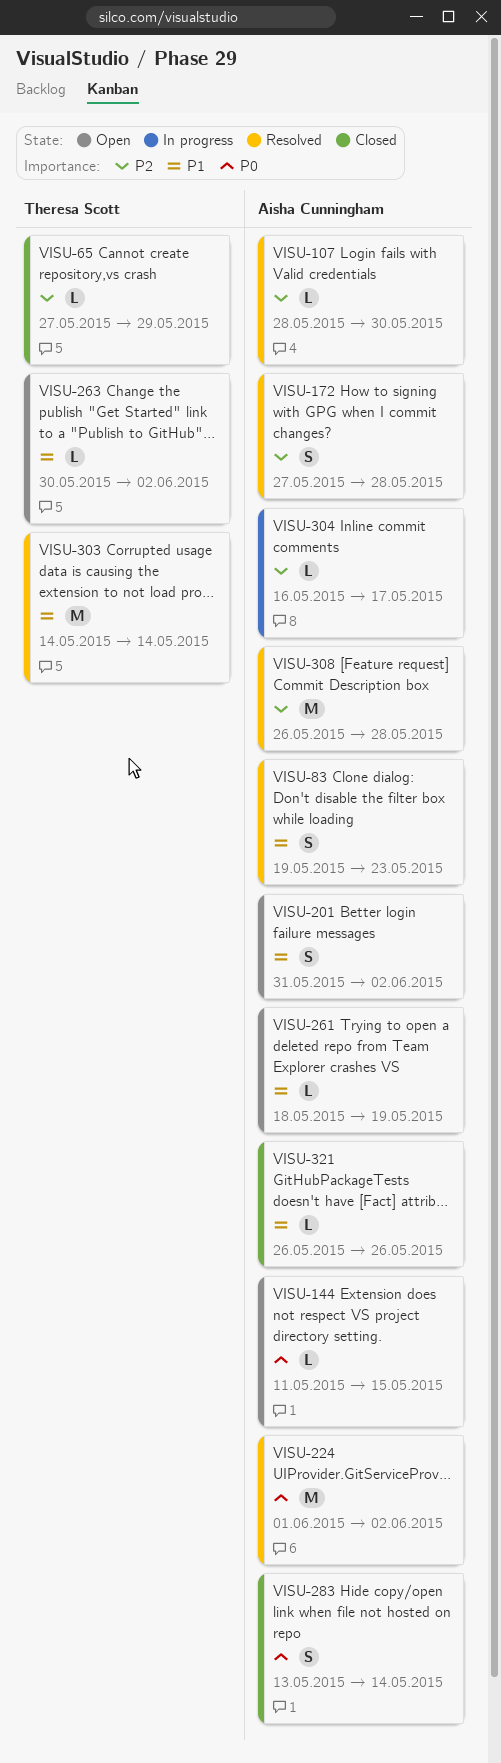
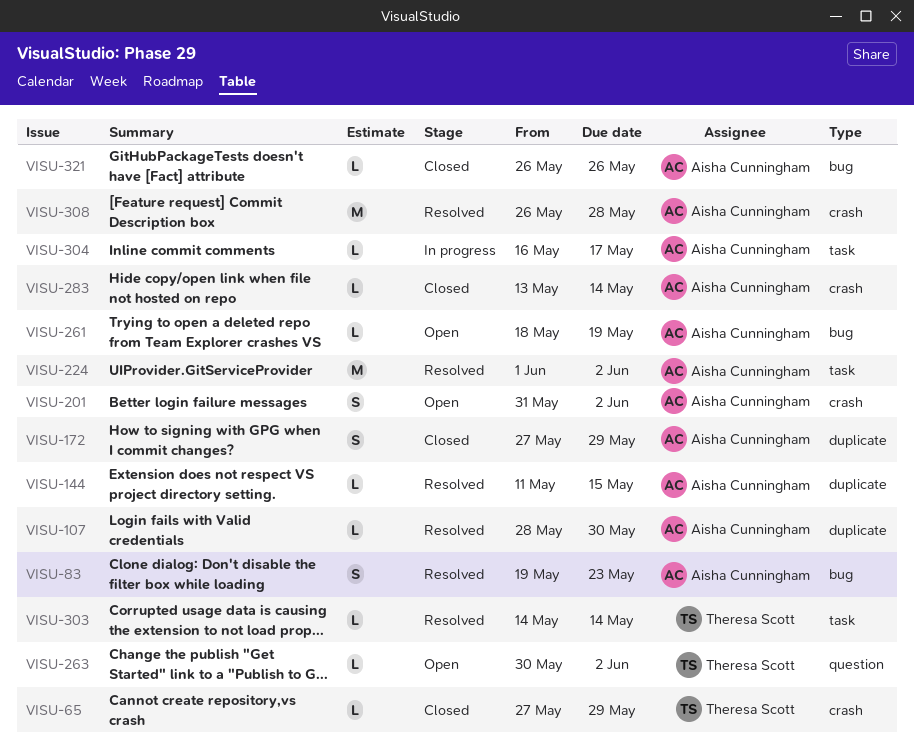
VISU-144, status: Open -> Resolved
VISU-172, status: Resolved -> Closed
VISU-172, due: May 28 -> May 29
VISU-283, estimate: S -> L
VISU-303, estimate: M -> L

